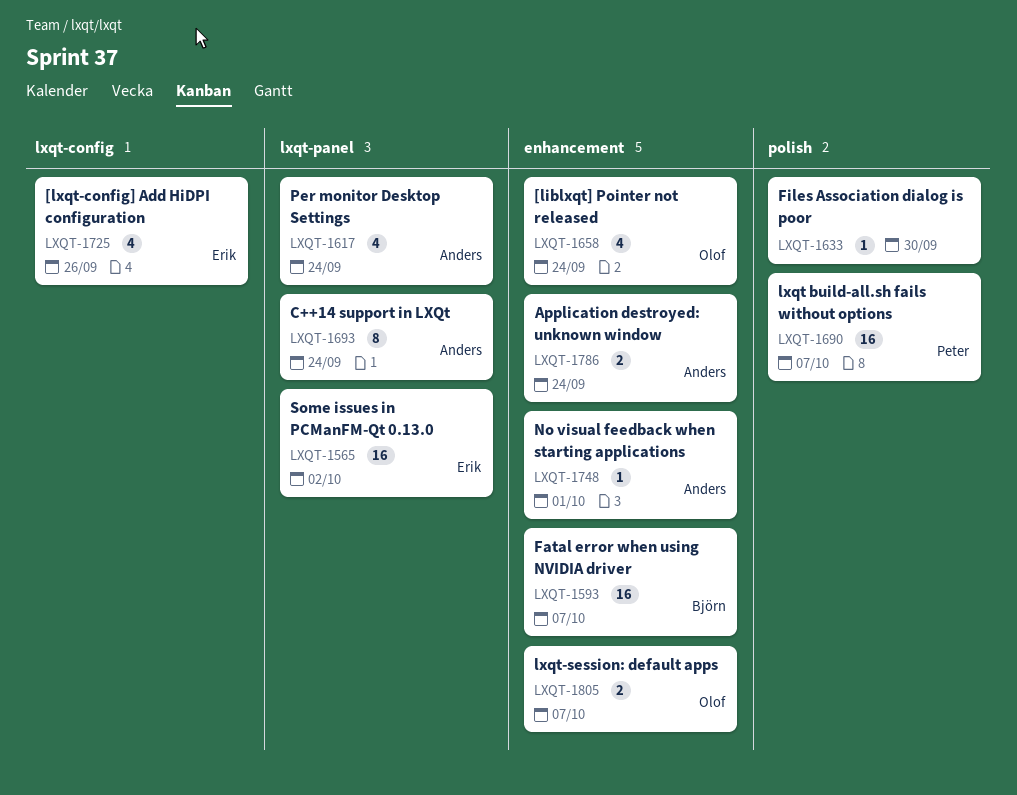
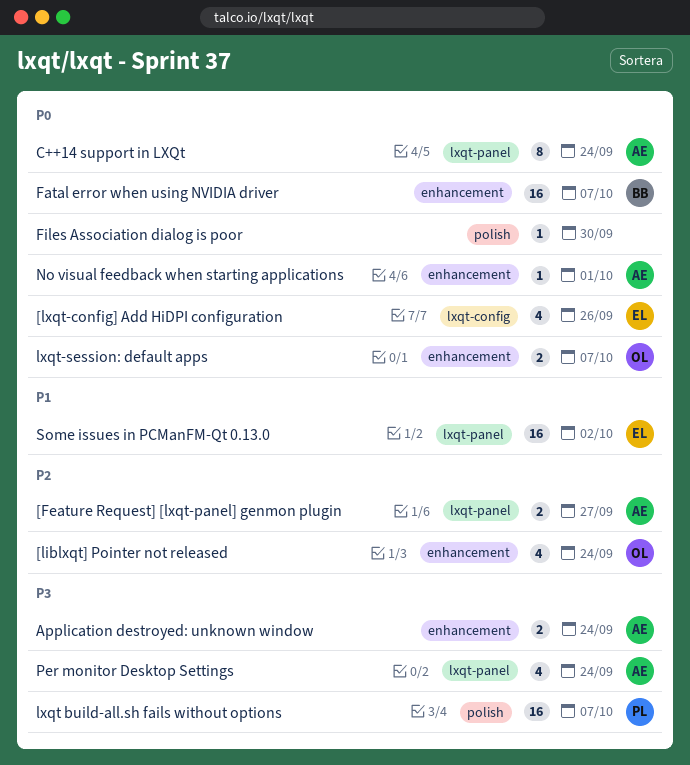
[Feature Request] [lxqt-panel] genmon plugin: none -> present

